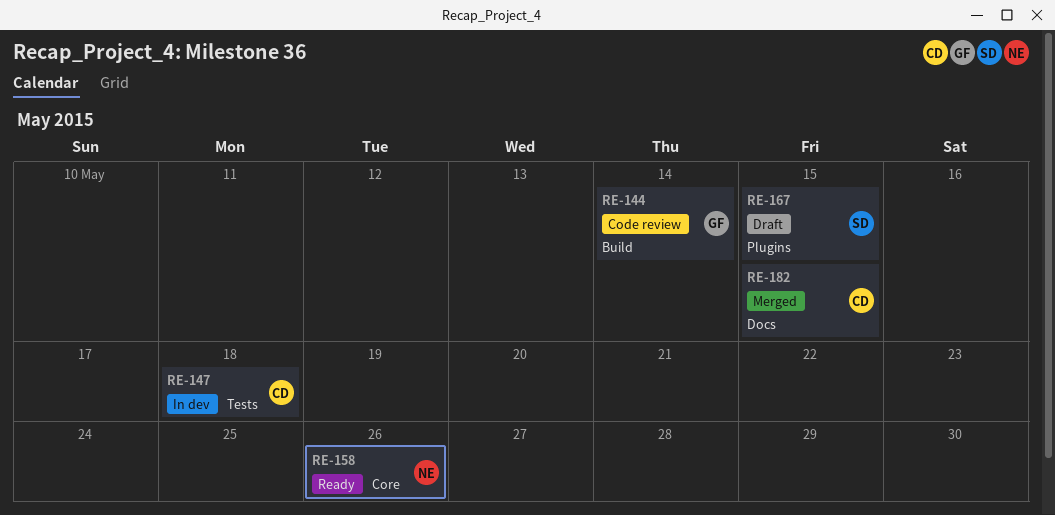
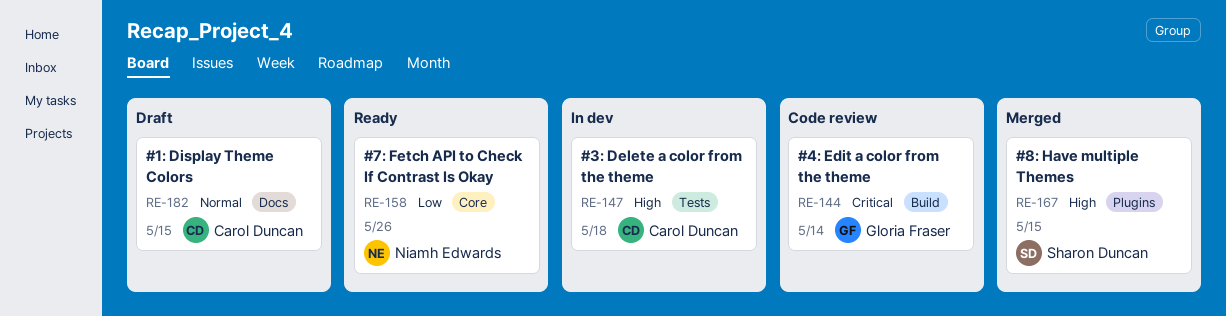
RE-167, status: Draft -> Merged
RE-182, status: Merged -> Draft

